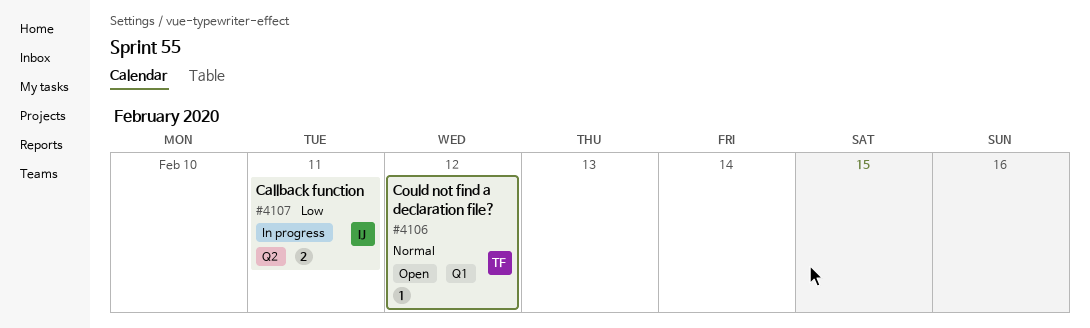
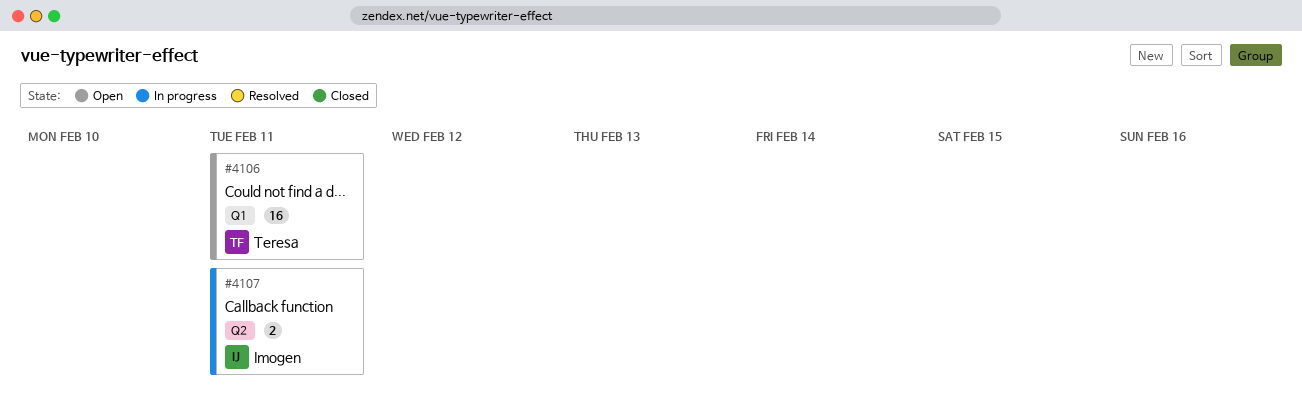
#4106, estimate: 1 -> 16
#4106, due: Feb 12 -> Feb 11

